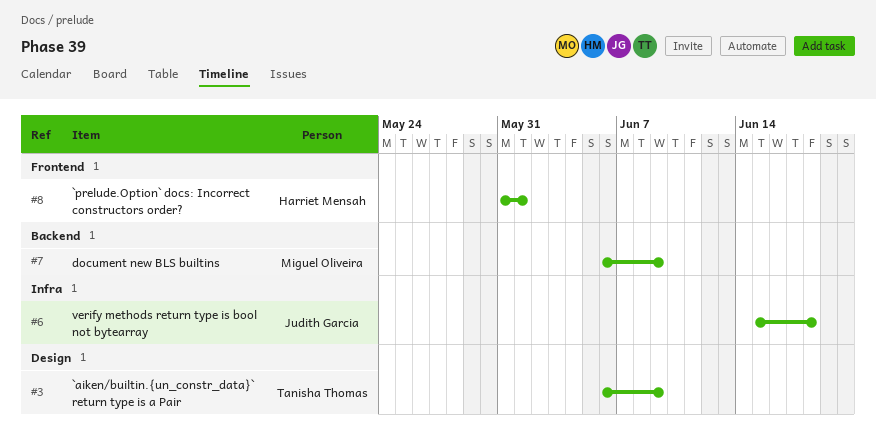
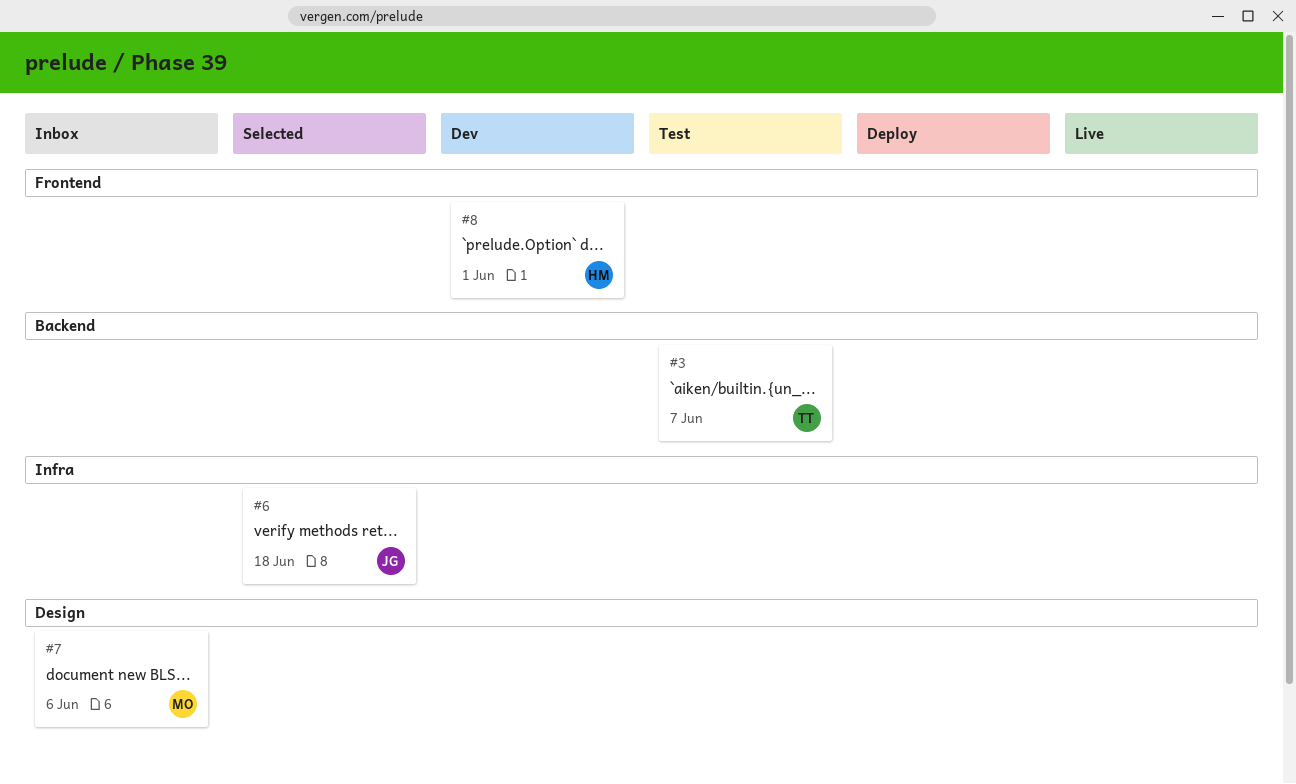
#3, label: Design -> Backend
#3, due: Jun 9 -> Jun 7
#7, label: Backend -> Design
#7, due: Jun 9 -> Jun 6

